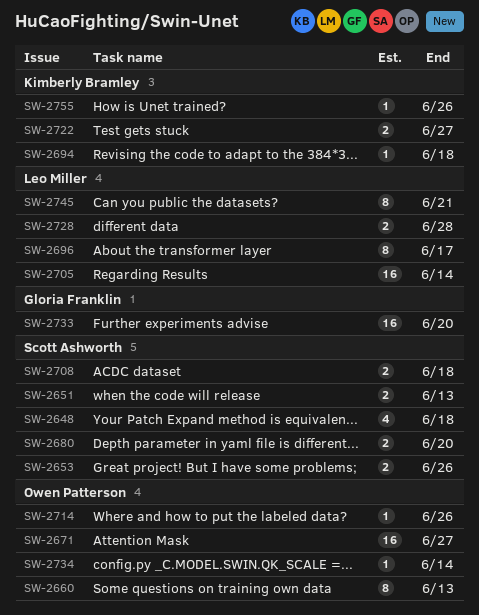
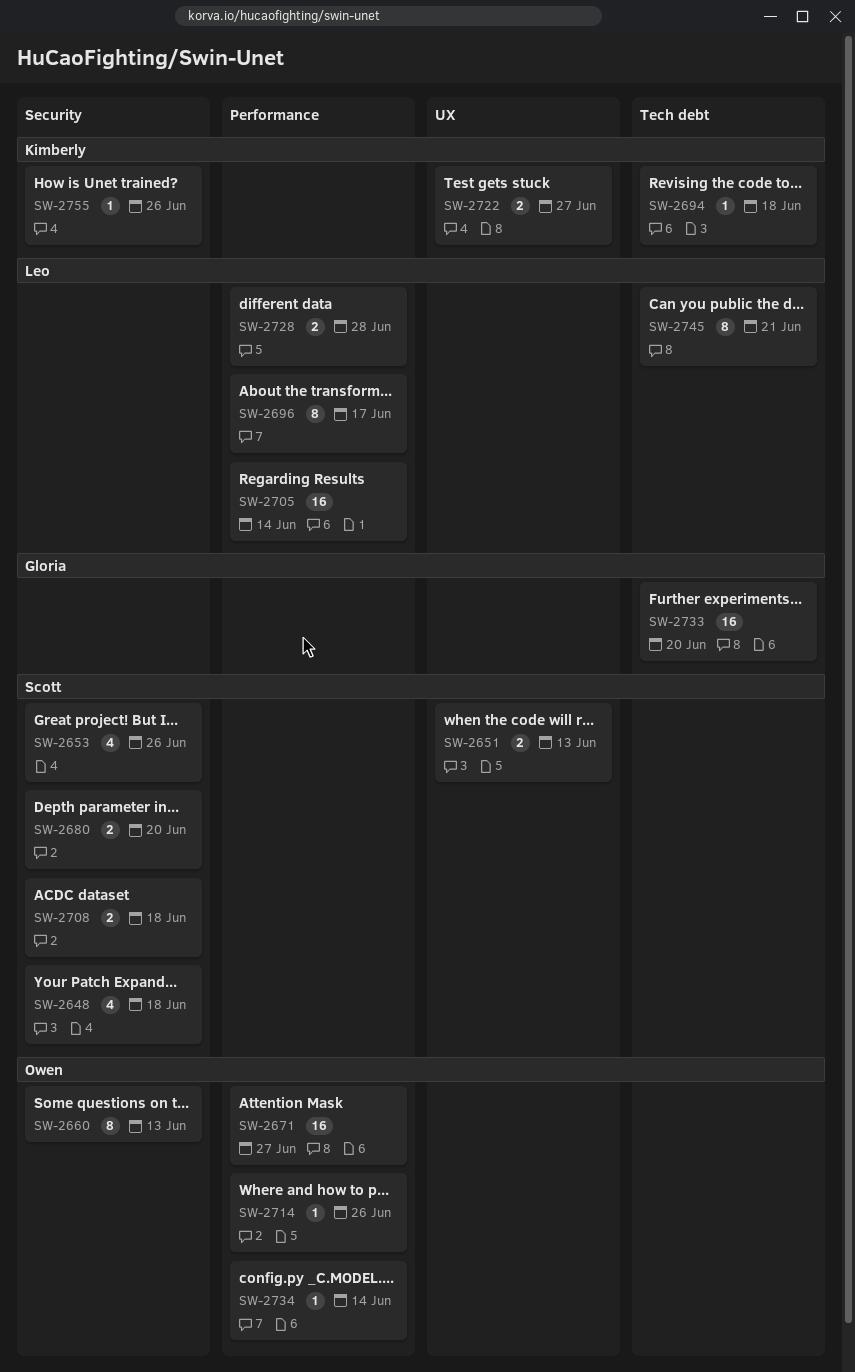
SW-2653, estimate: 2 -> 4

